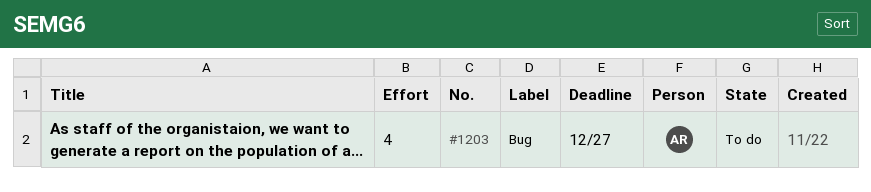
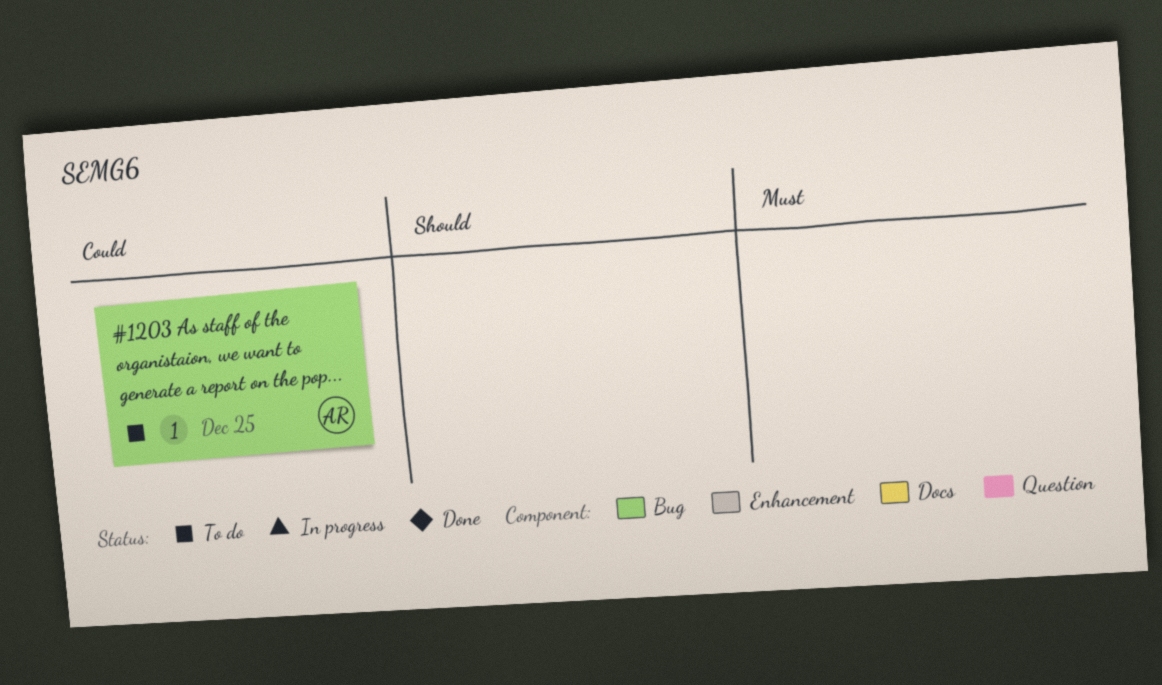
#1203, estimate: 4 -> 1
#1203, due: Dec 27 -> Dec 25

